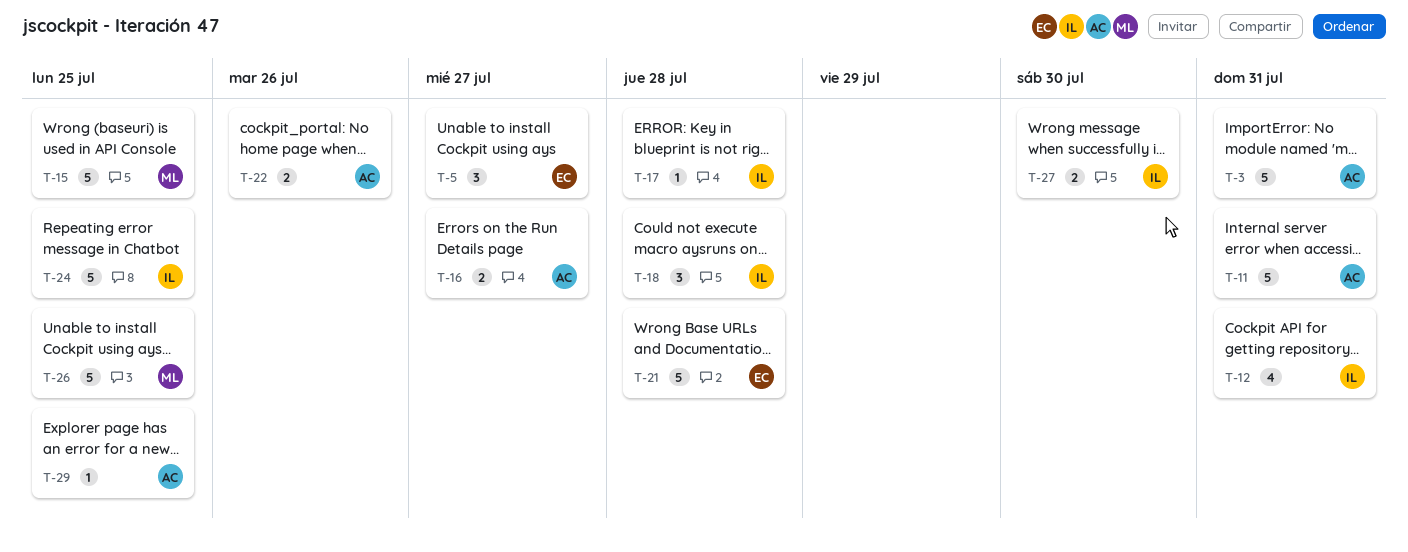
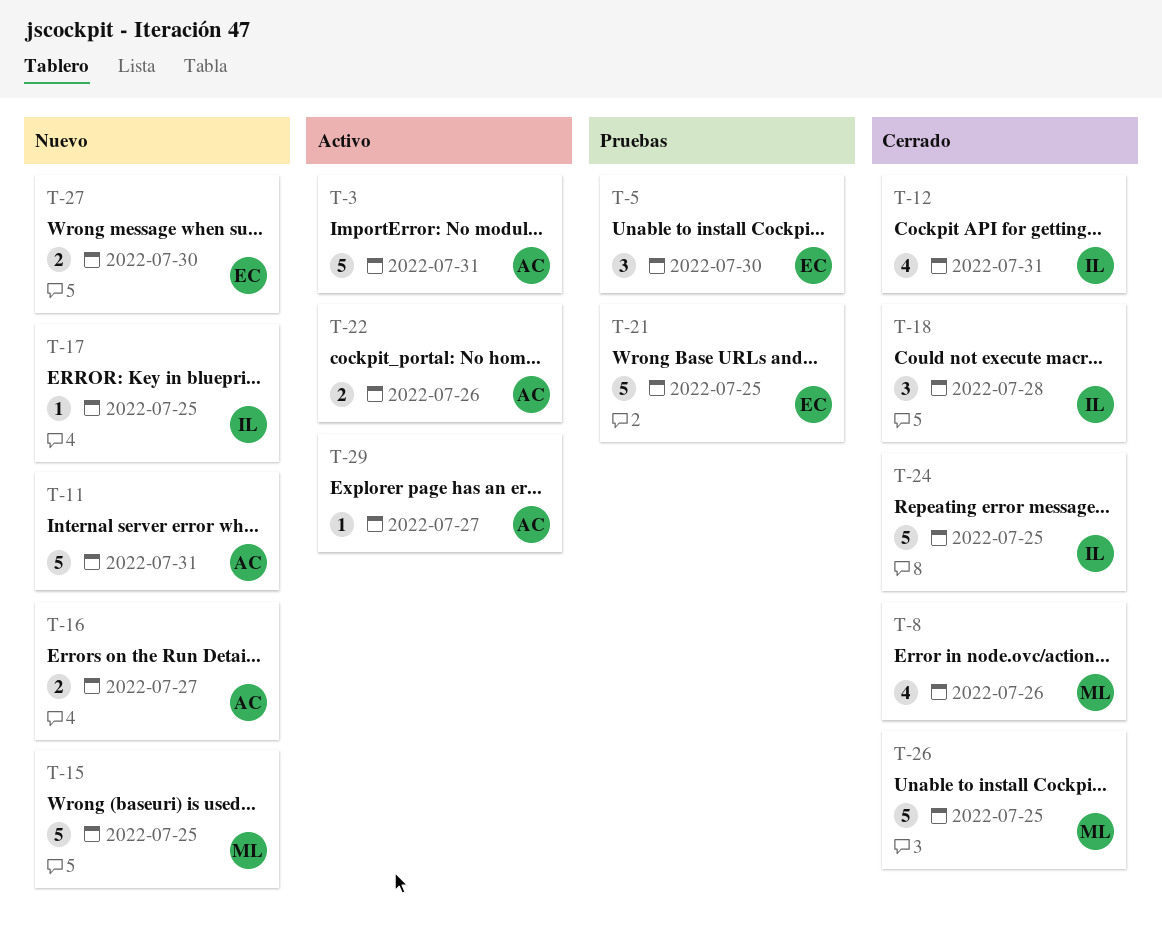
T-5, due: Jul 27 -> Jul 30
T-8: none -> present
T-17, due: Jul 28 -> Jul 25
T-21, due: Jul 28 -> Jul 25
T-27, owner: IL -> EC
T-29, due: Jul 25 -> Jul 27

